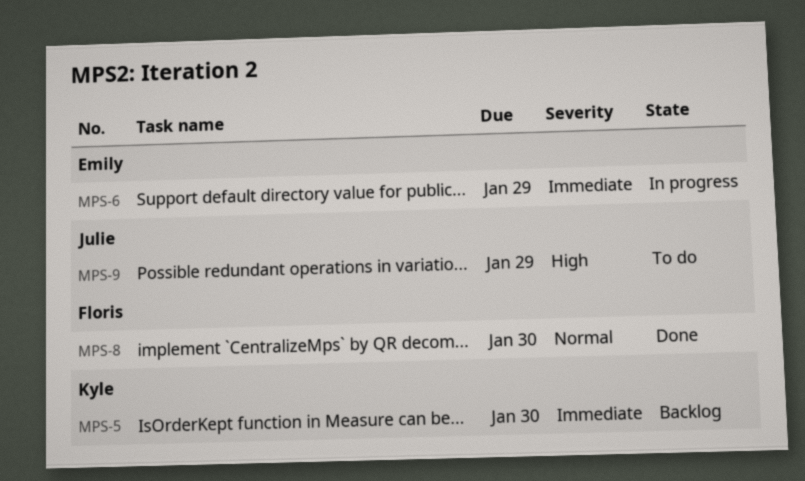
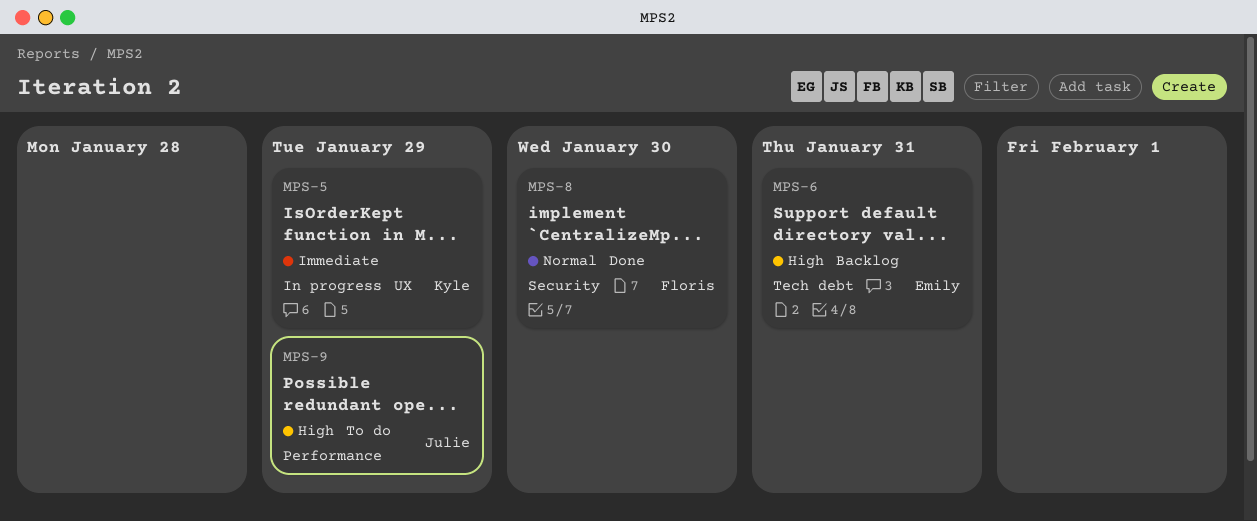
MPS-5, status: Backlog -> In progress
MPS-5, due: Jan 30 -> Jan 29
MPS-6, status: In progress -> Backlog
MPS-6, priority: Immediate -> High
MPS-6, due: Jan 29 -> Jan 31

